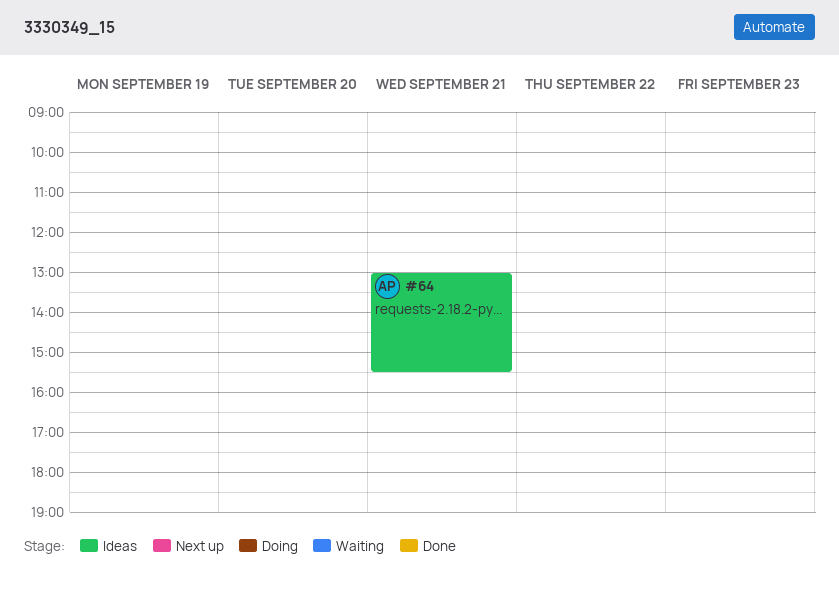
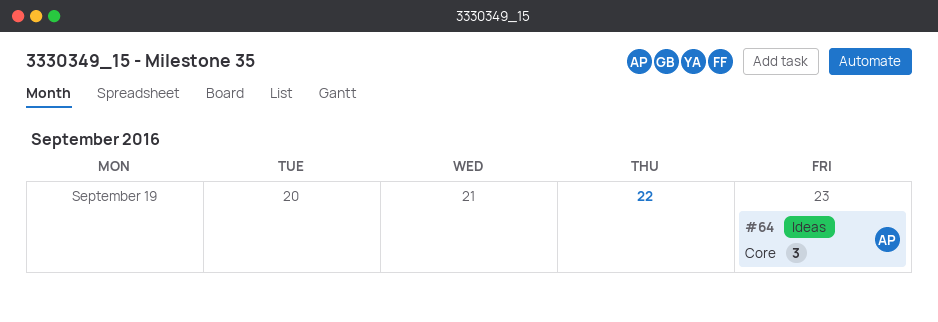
#64, day: Sep 21 -> Sep 23

